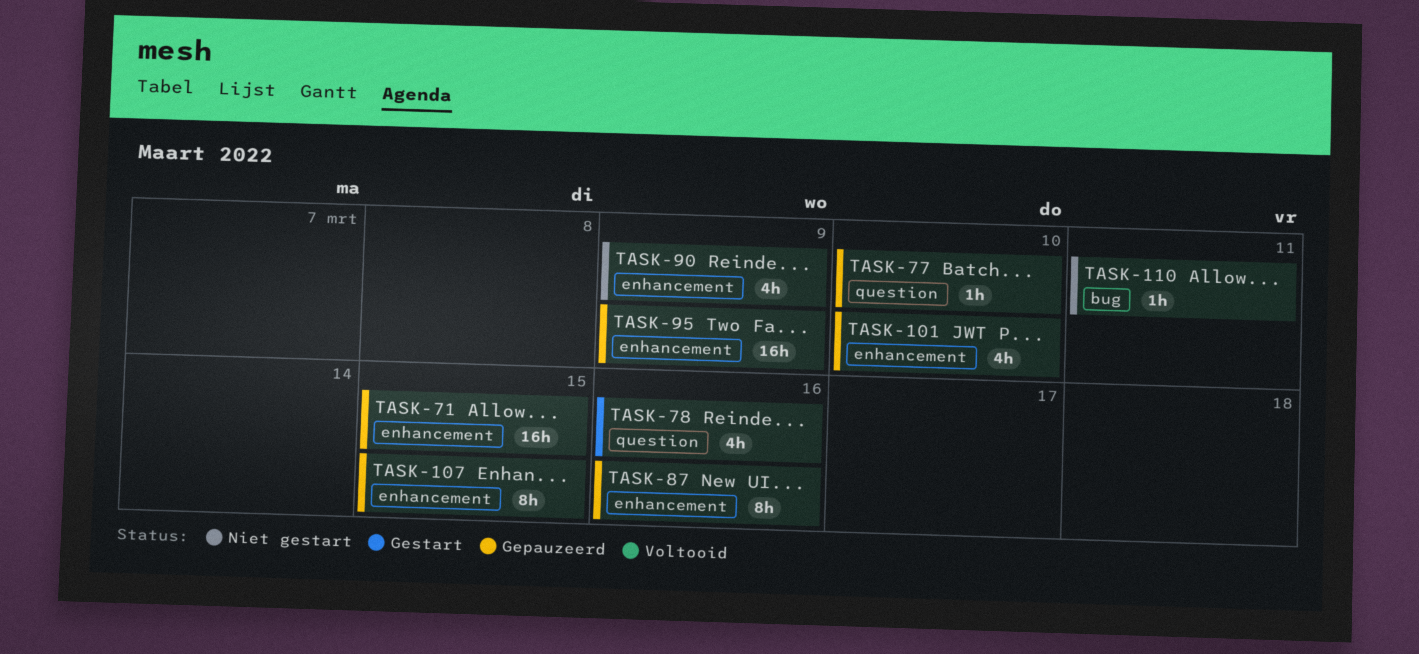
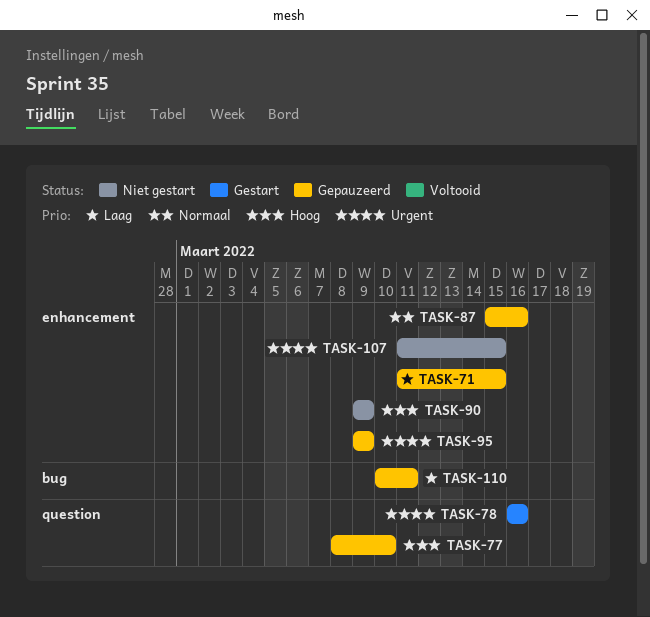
TASK-101: present -> none
TASK-107, status: Gepauzeerd -> Niet gestart
TASK-110, status: Niet gestart -> Gepauzeerd

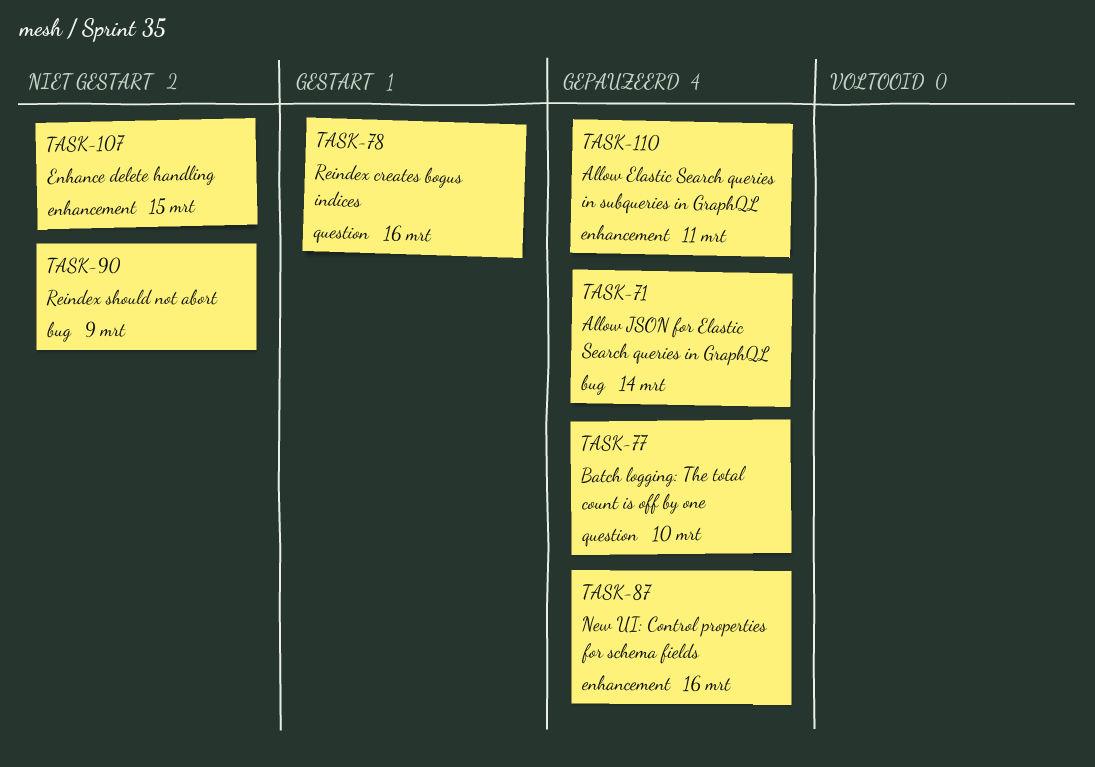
TASK-71, label: enhancement -> bug
TASK-71, due: Mar 15 -> Mar 14
TASK-90, label: enhancement -> bug
TASK-95: present -> none
TASK-110, label: bug -> enhancement

